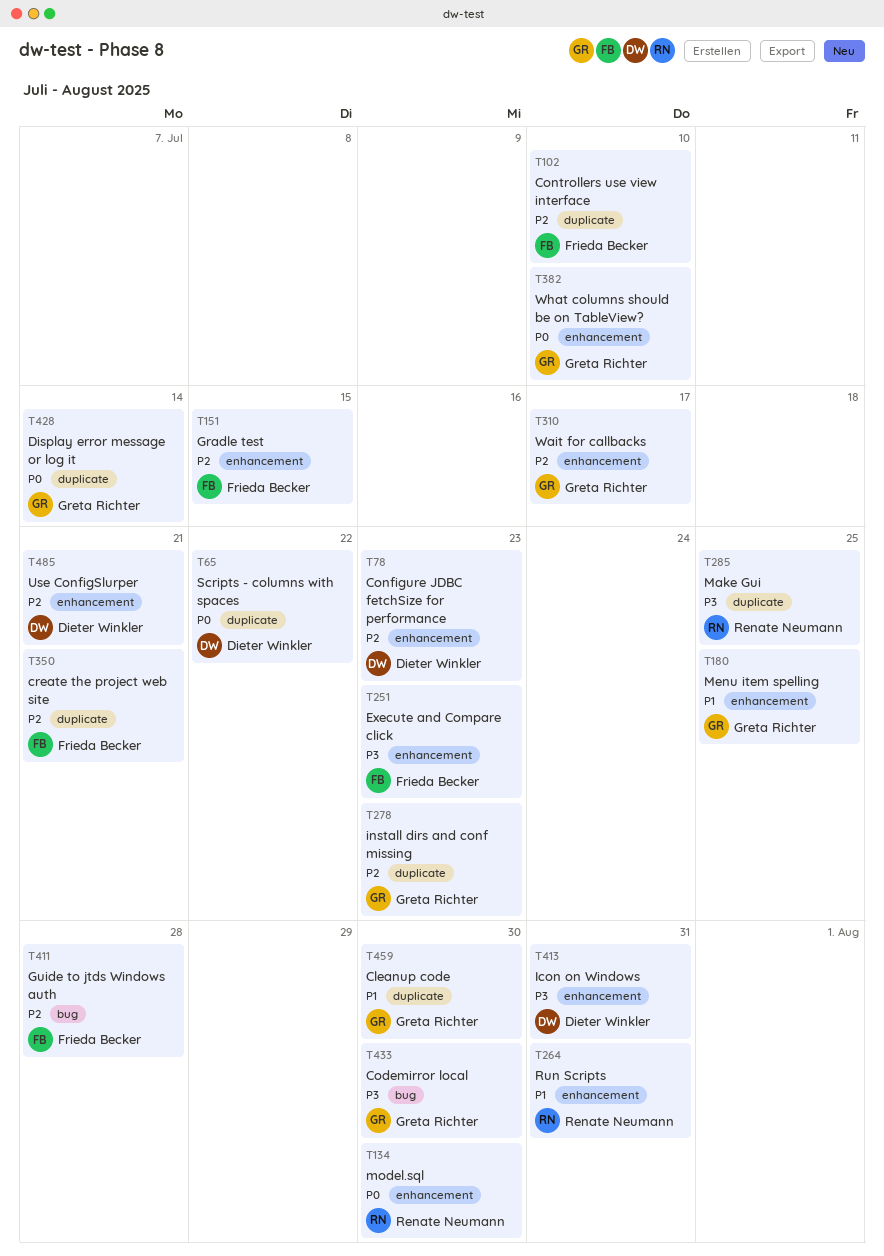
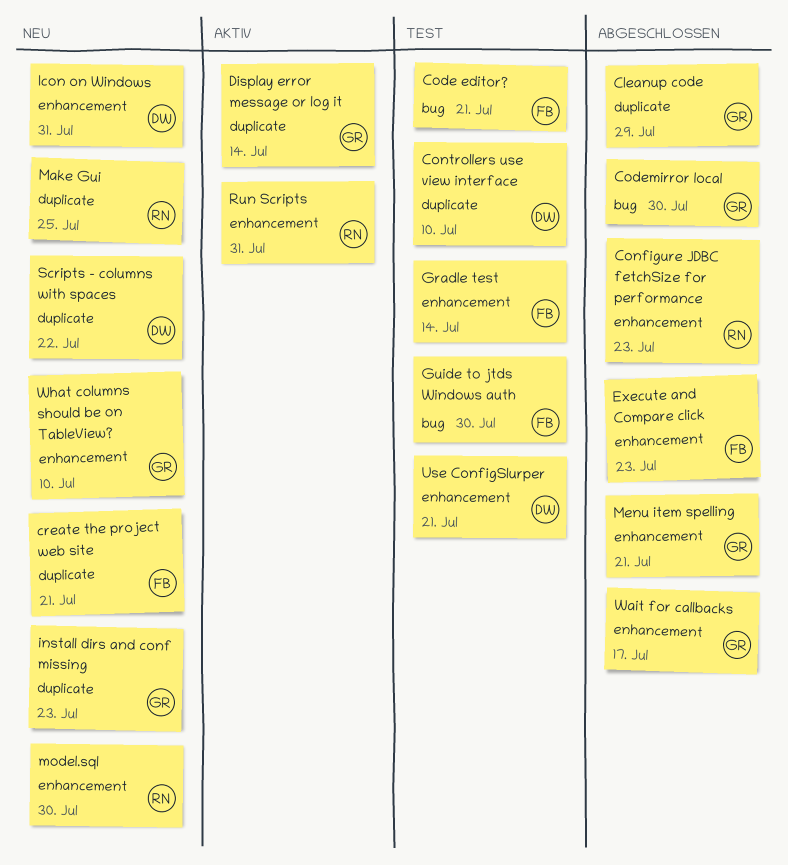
Cleanup code, due: Jul 30 -> Jul 29
Code editor?: none -> present
Configure JDBC fetchSize for performance, owner: Dieter Winkler -> Renate Neumann
Controllers use view interface, owner: Frieda Becker -> Dieter Winkler
Gradle test, due: Jul 15 -> Jul 14
Guide to jtds Windows auth, due: Jul 28 -> Jul 30
Menu item spelling, due: Jul 25 -> Jul 21

